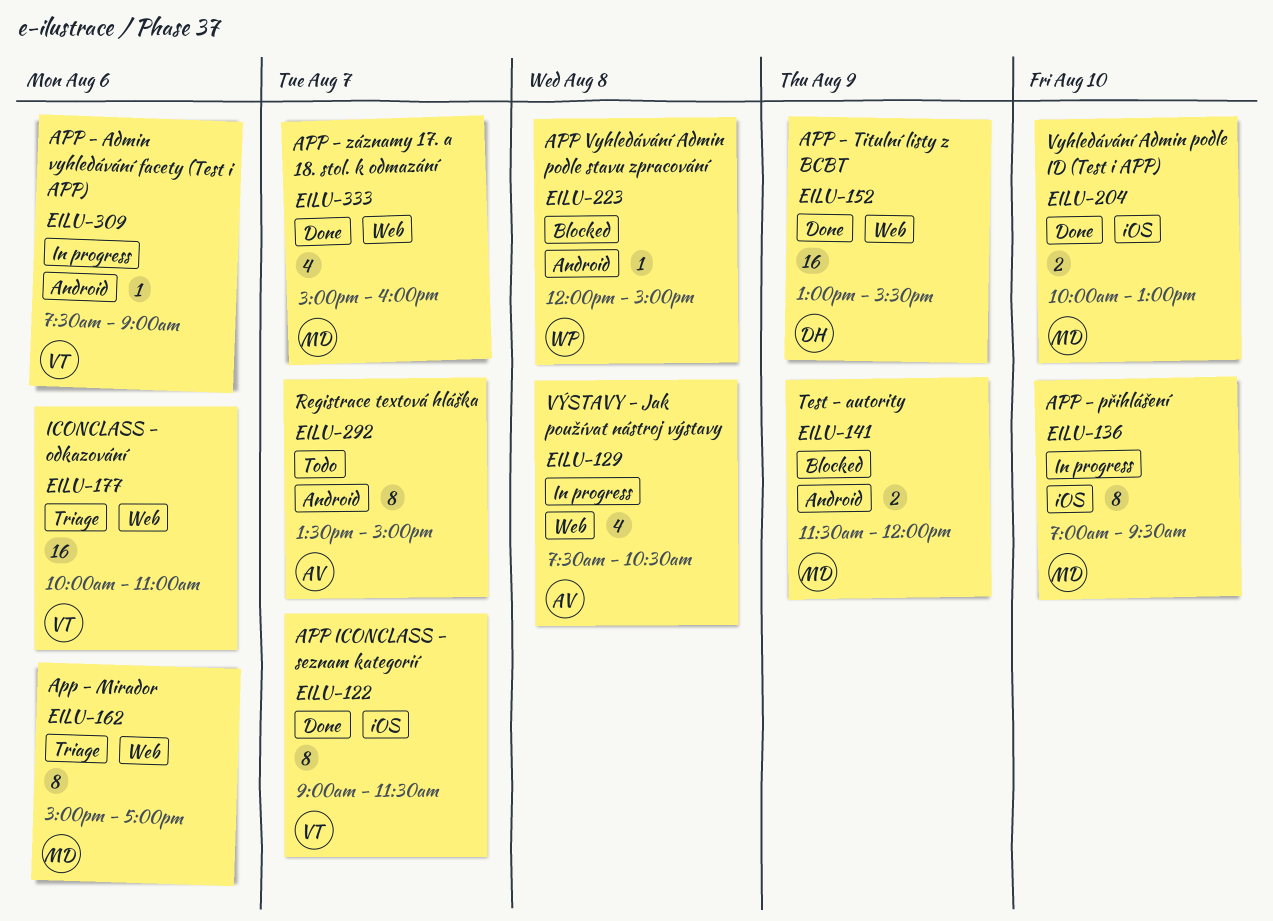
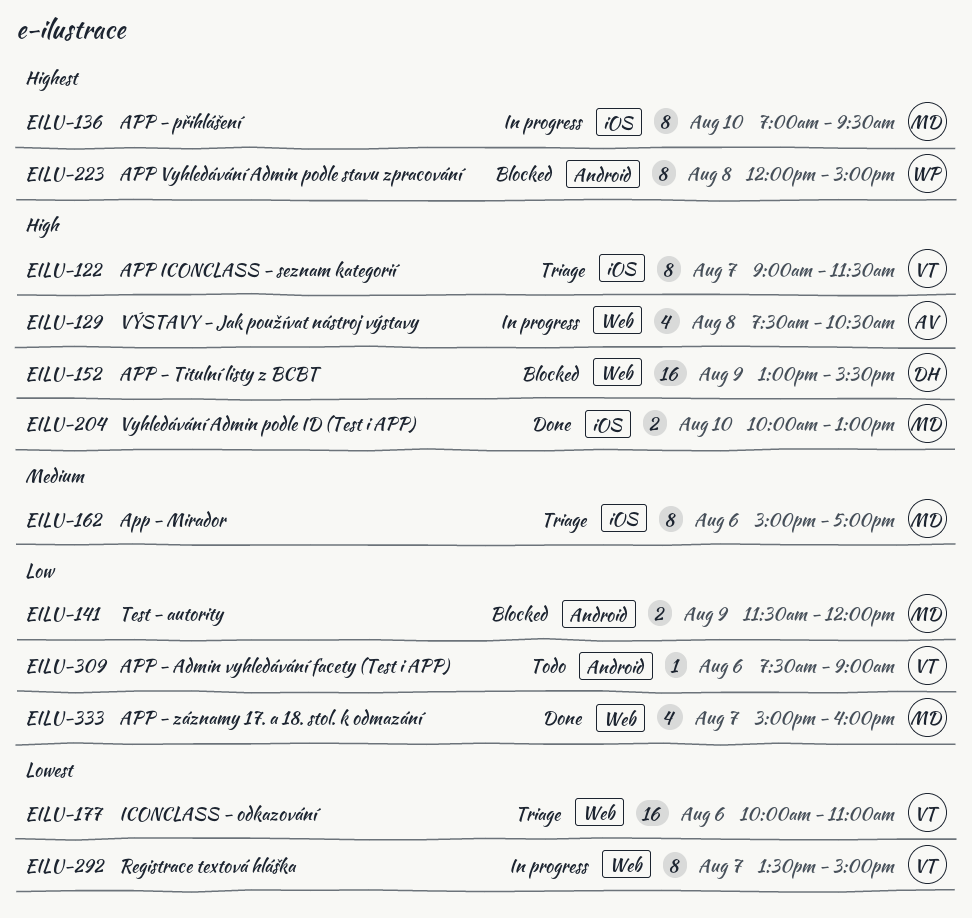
EILU-122, status: Done -> Triage
EILU-152, status: Done -> Blocked
EILU-162, label: Web -> iOS
EILU-223, estimate: 1 -> 8
EILU-292, status: Todo -> In progress
EILU-292, owner: AV -> VT
EILU-292, label: Android -> Web
EILU-309, status: In progress -> Todo

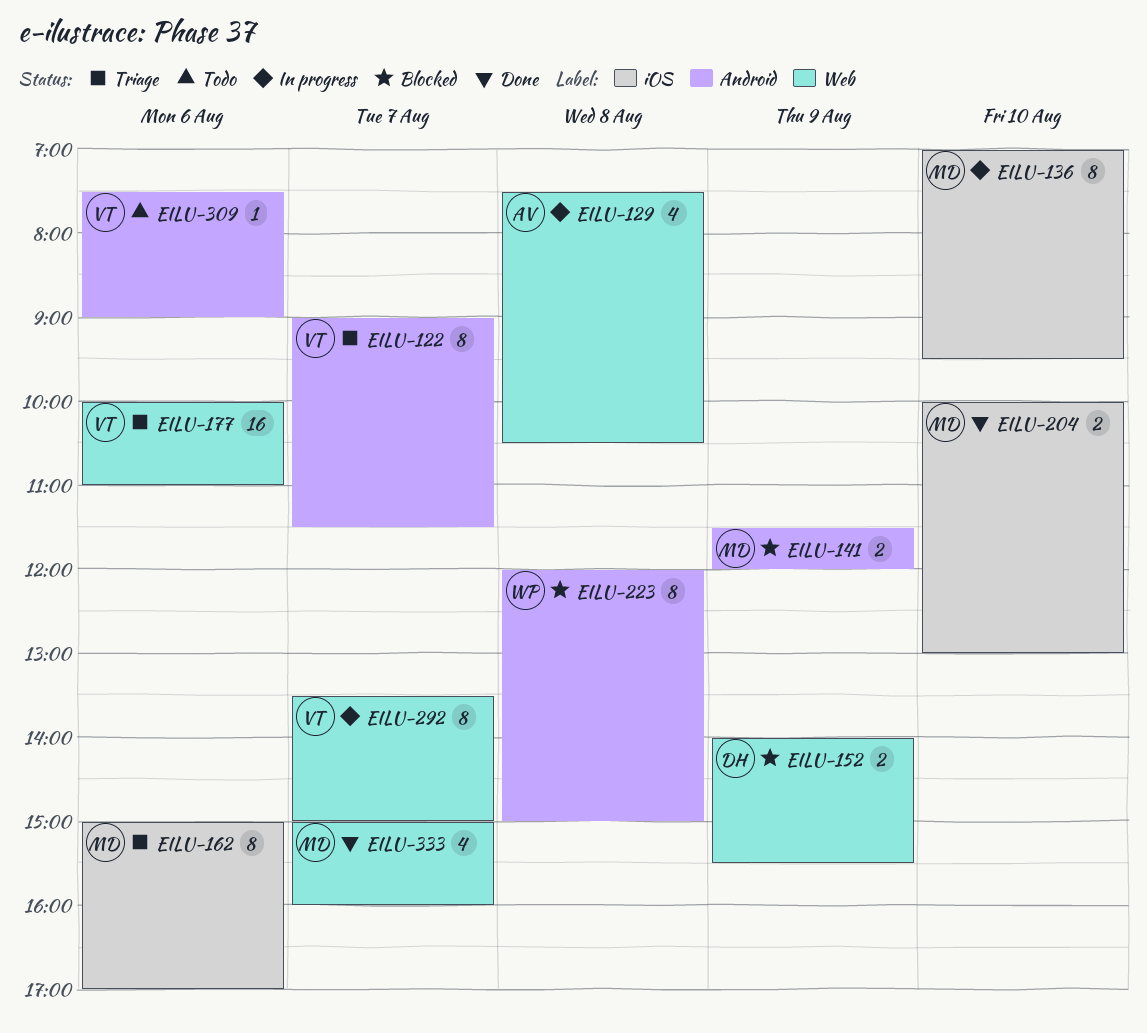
EILU-122, label: iOS -> Android
EILU-152, estimate: 16 -> 2
EILU-152, begins: 13:00 -> 14:00

